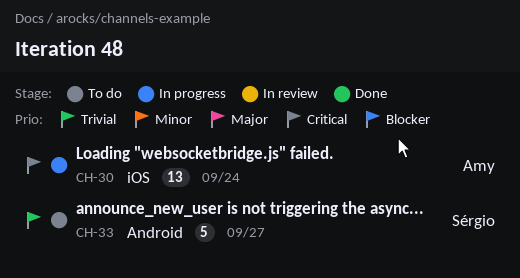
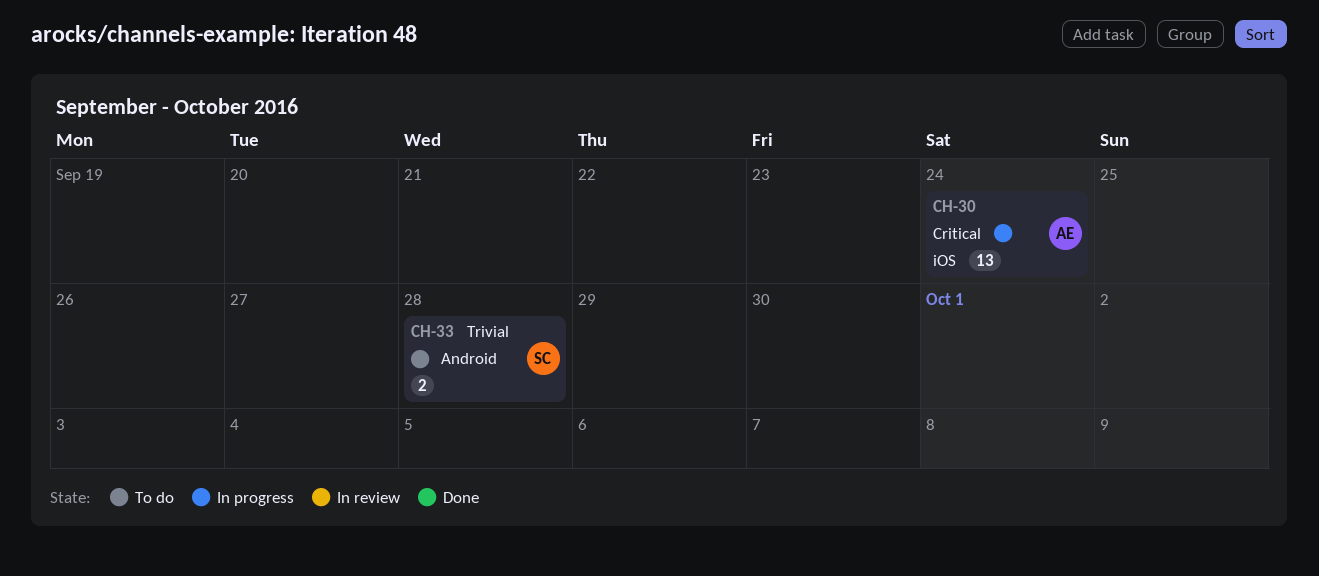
CH-33, estimate: 5 -> 2
CH-33, due: Sep 27 -> Sep 28

